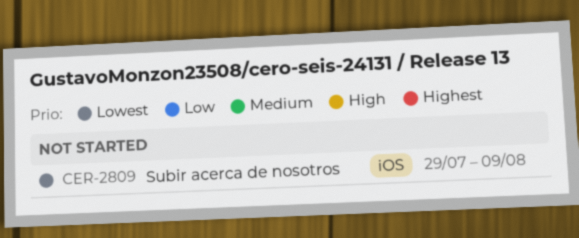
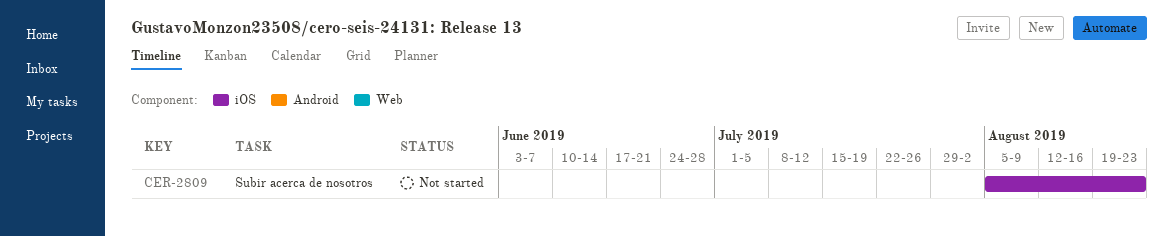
CER-2809, start: Jul 29 -> Aug 5
CER-2809, due: Aug 9 -> Aug 23

